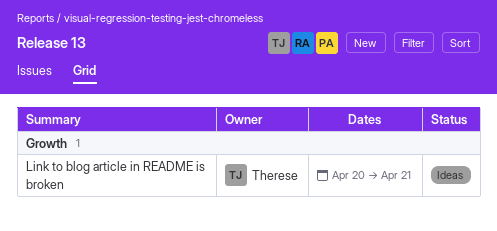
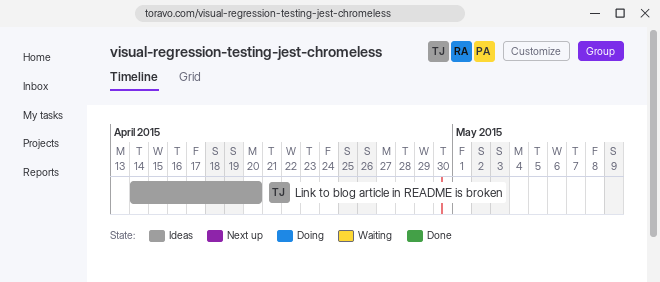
Link to blog article in README is broken, start: Apr 20 -> Apr 14
Link to blog article in README is broken, due: Apr 21 -> Apr 20

